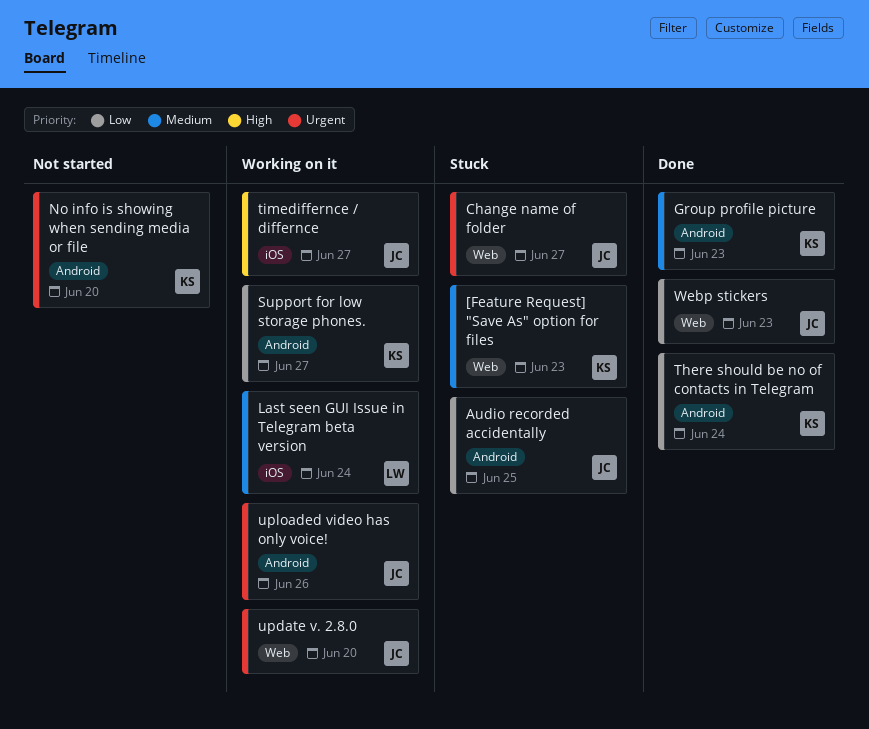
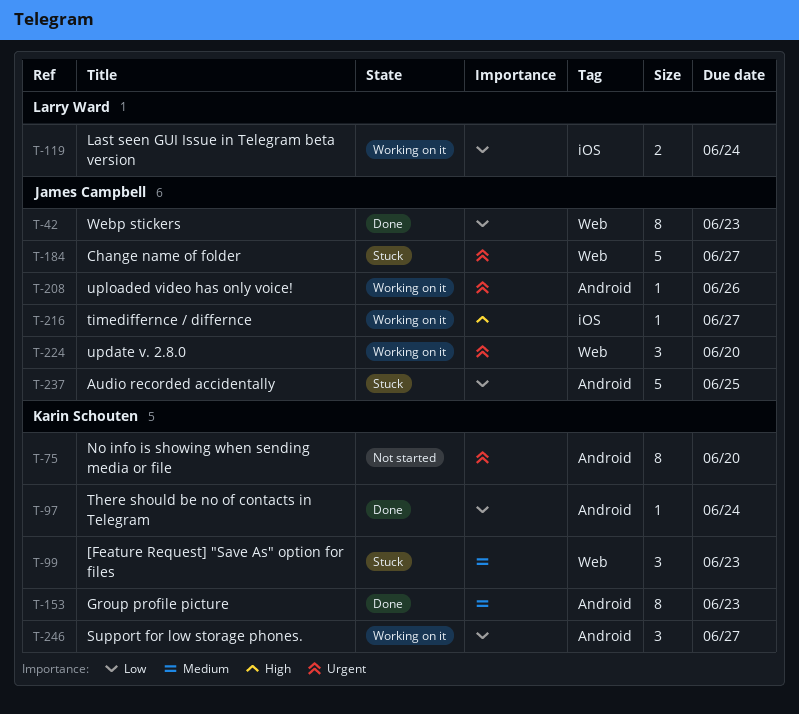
Last seen GUI Issue in Telegram beta version, priority: Medium -> Low

